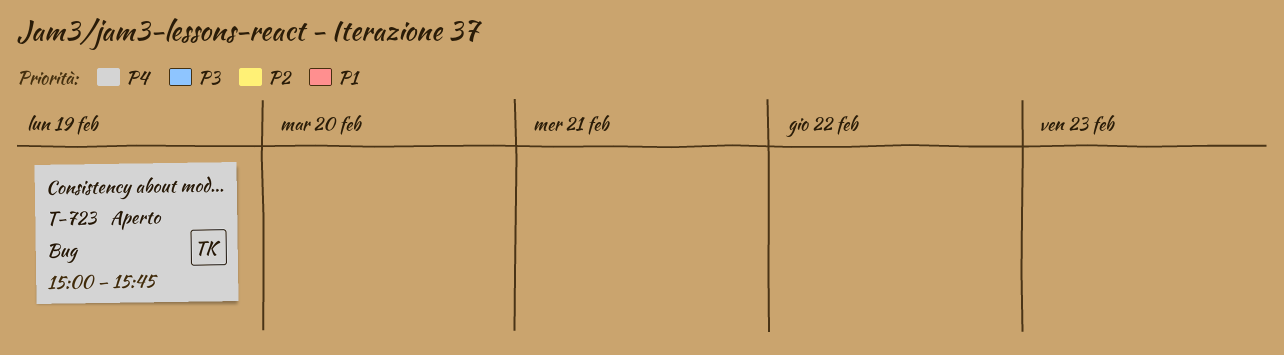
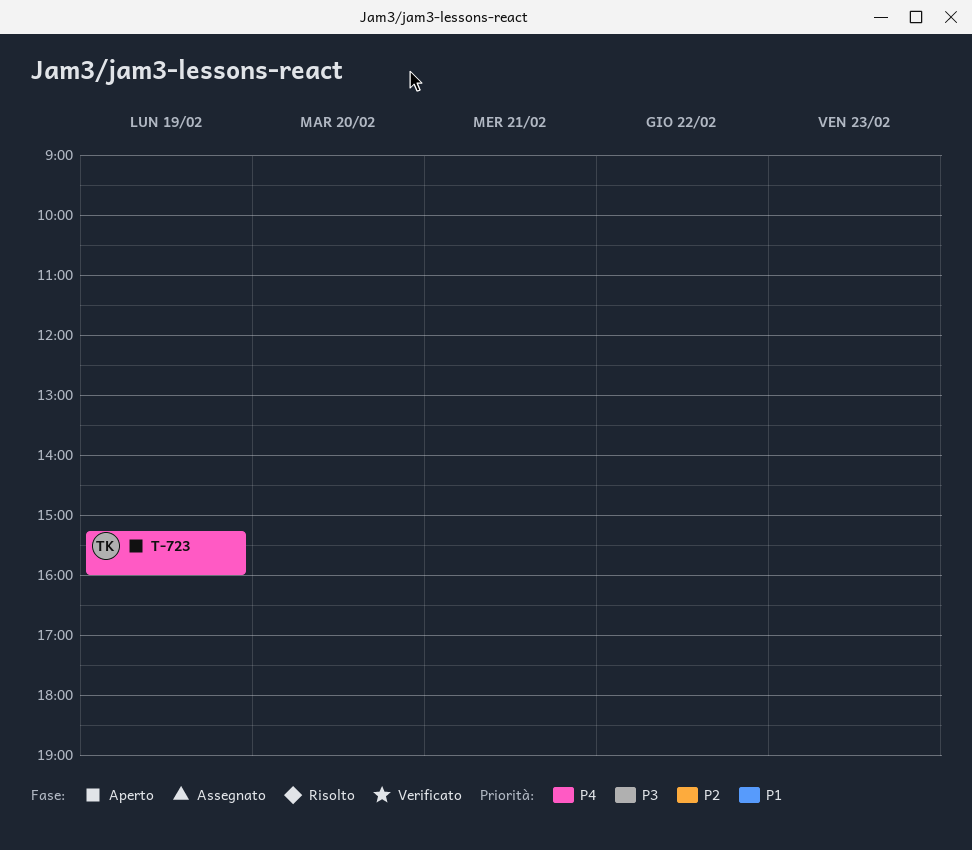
T-723, begins: 15:00 -> 15:15
T-723, ends: 15:45 -> 16:00

